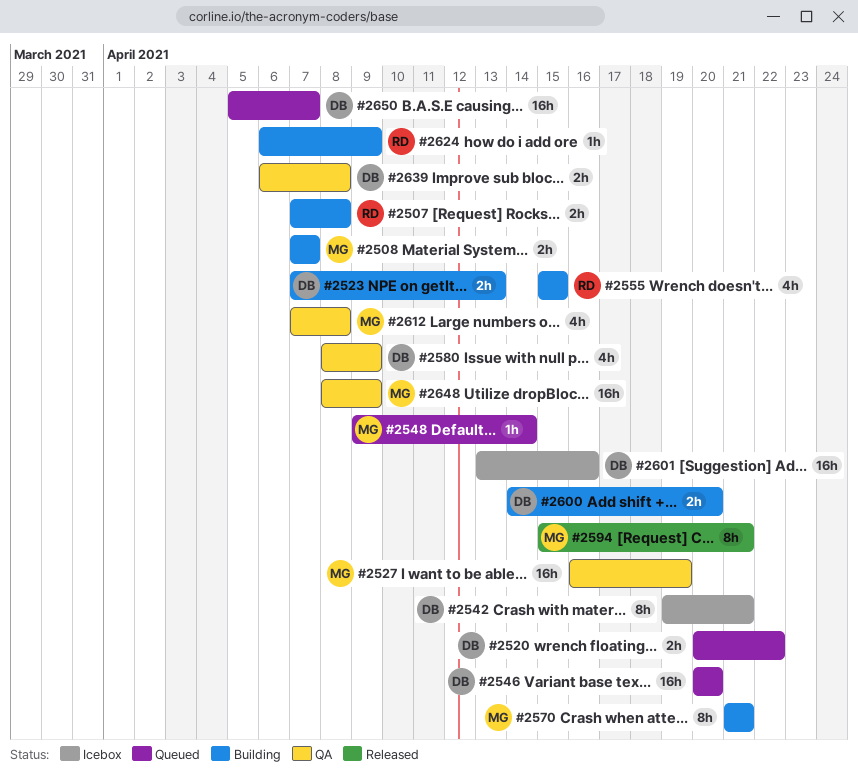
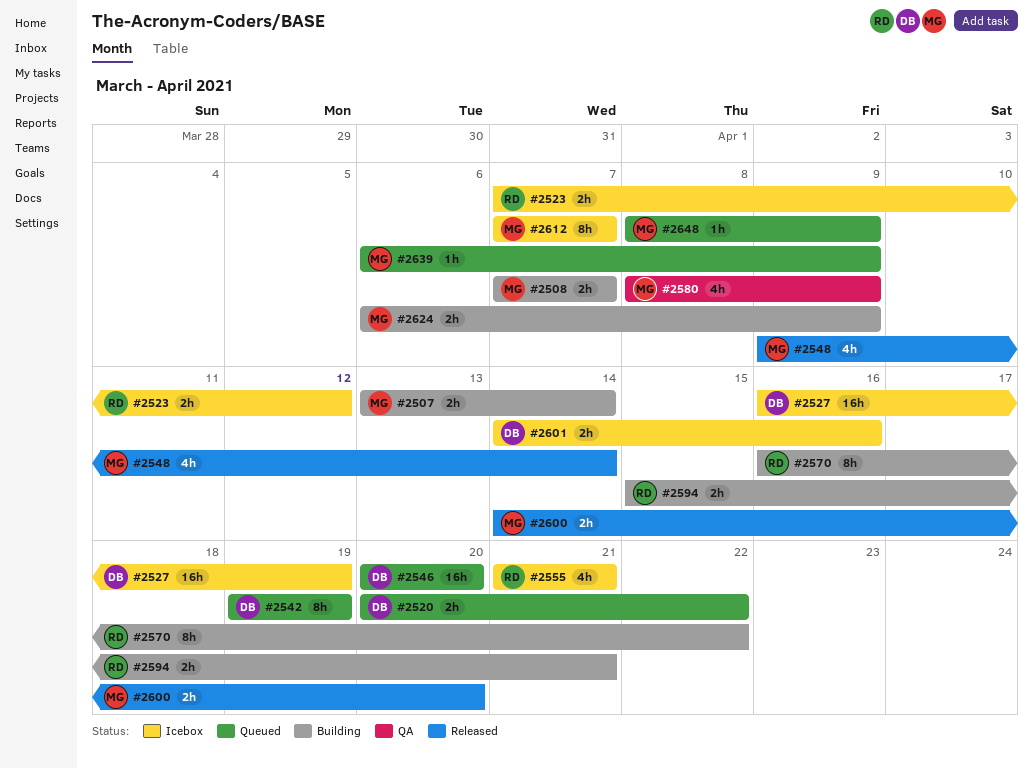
#2507, owner: RD -> MG
#2507, start: Apr 7 -> Apr 13
#2507, due: Apr 8 -> Apr 14
#2523, status: Building -> Icebox
#2523, owner: DB -> RD
#2523, due: Apr 13 -> Apr 12
#2527, status: QA -> Icebox
#2527, owner: MG -> DB
#2542, status: Icebox -> Queued
#2542, due: Apr 21 -> Apr 19
#2548, status: Queued -> Released
#2548, estimate: 1h -> 4h
#2555, status: Building -> Icebox
#2555, start: Apr 15 -> Apr 21
#2555, due: Apr 15 -> Apr 21
#2570, owner: MG -> RD
#2570, start: Apr 21 -> Apr 16
#2570, due: Apr 21 -> Apr 22
#2580, owner: DB -> MG
#2594, status: Released -> Building
#2594, owner: MG -> RD
#2594, estimate: 8h -> 2h
#2600, status: Building -> Released
#2600, owner: DB -> MG
#2601, estimate: 16h -> 2h
#2601, start: Apr 13 -> Apr 14
#2612, status: QA -> Icebox
#2612, estimate: 4h -> 8h
#2612, due: Apr 8 -> Apr 7
#2624, owner: RD -> MG
#2624, estimate: 1h -> 2h
#2639, status: QA -> Queued
#2639, owner: DB -> MG
#2639, estimate: 2h -> 1h
#2639, due: Apr 8 -> Apr 9
#2648, status: QA -> Queued
#2648, estimate: 16h -> 1h
#2650: present -> none

